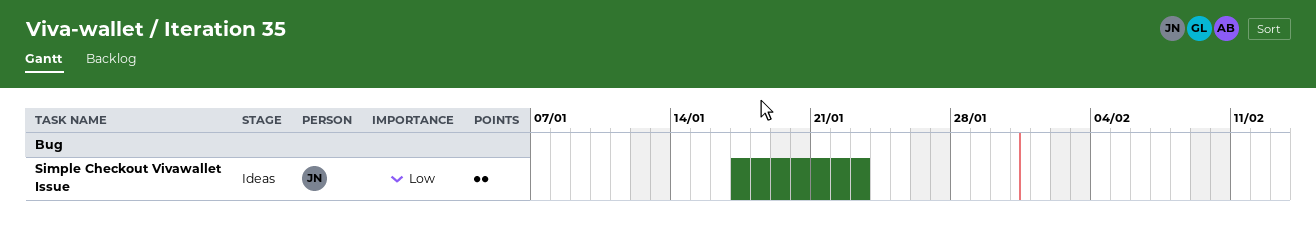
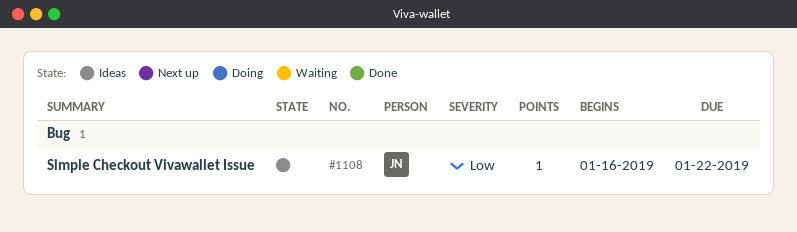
Simple Checkout Vivawallet Issue, estimate: 2 -> 1
Simple Checkout Vivawallet Issue, start: Jan 17 -> Jan 16
Simple Checkout Vivawallet Issue, due: Jan 23 -> Jan 22

